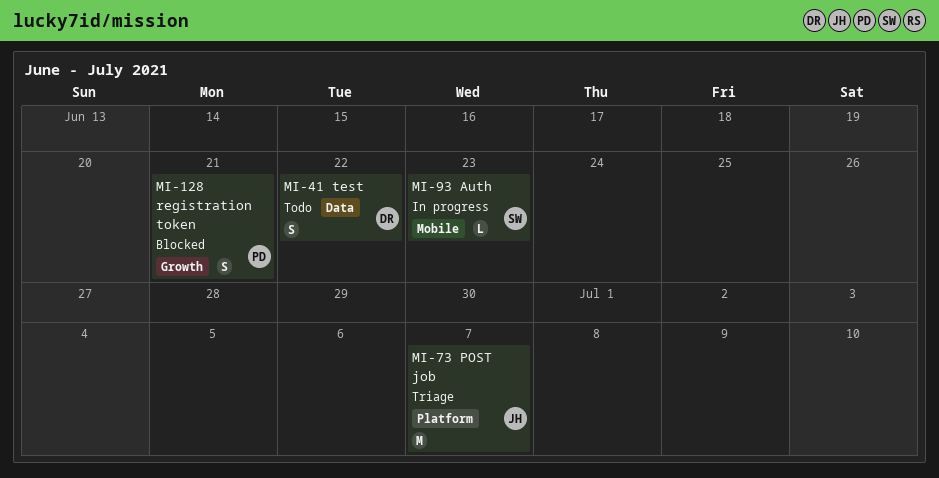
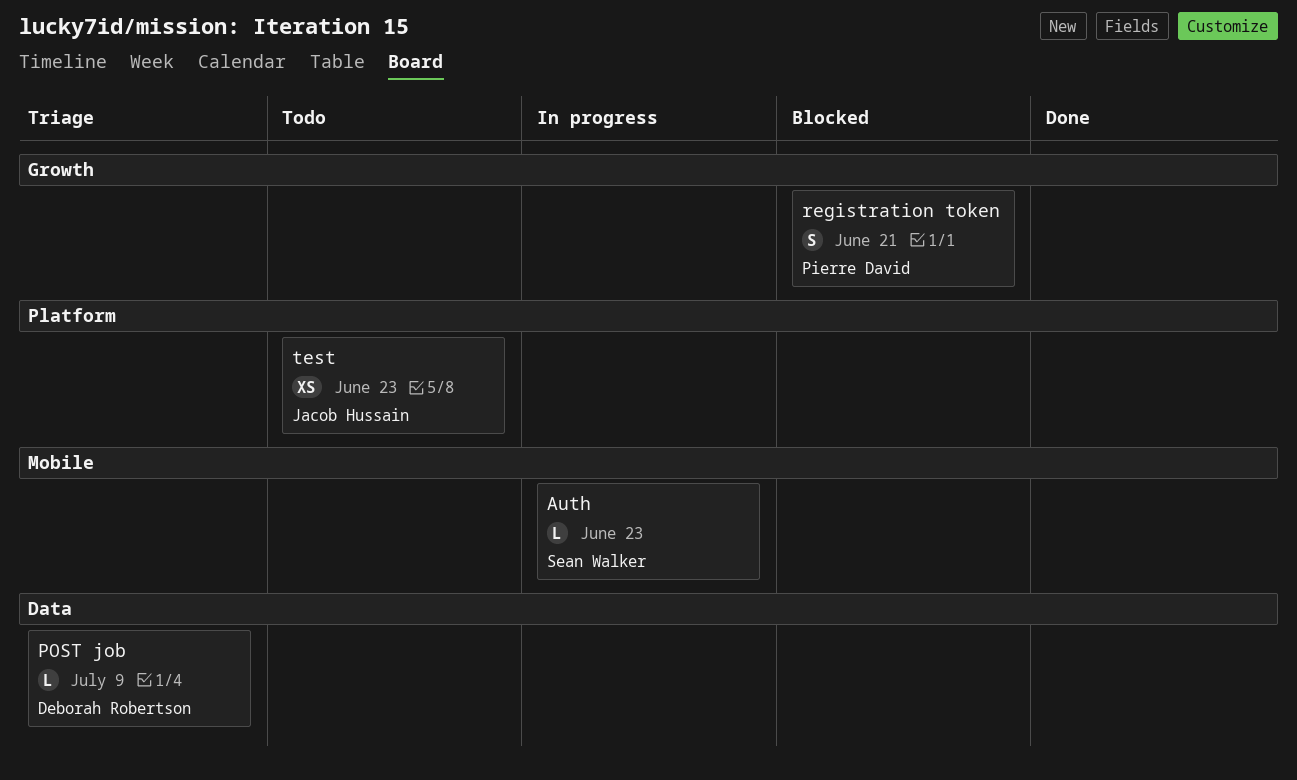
POST job, owner: Jacob Hussain -> Deborah Robertson
POST job, label: Platform -> Data
POST job, estimate: M -> L
POST job, due: Jul 7 -> Jul 9
test, owner: Deborah Robertson -> Jacob Hussain
test, label: Data -> Platform
test, estimate: S -> XS
test, due: Jun 22 -> Jun 23

